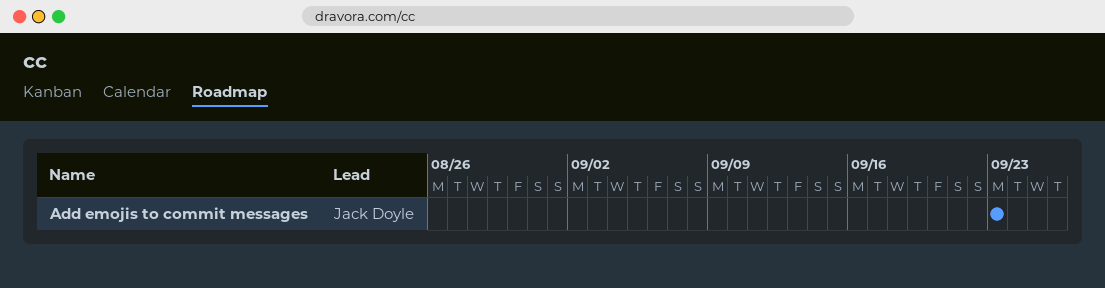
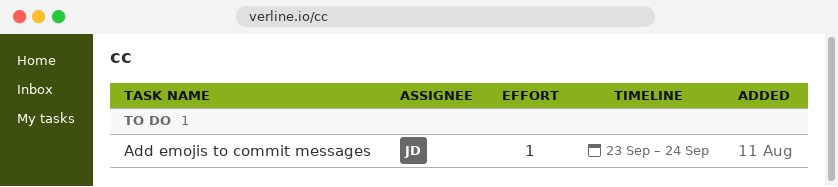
Add emojis to commit messages, due: Sep 23 -> Sep 24

